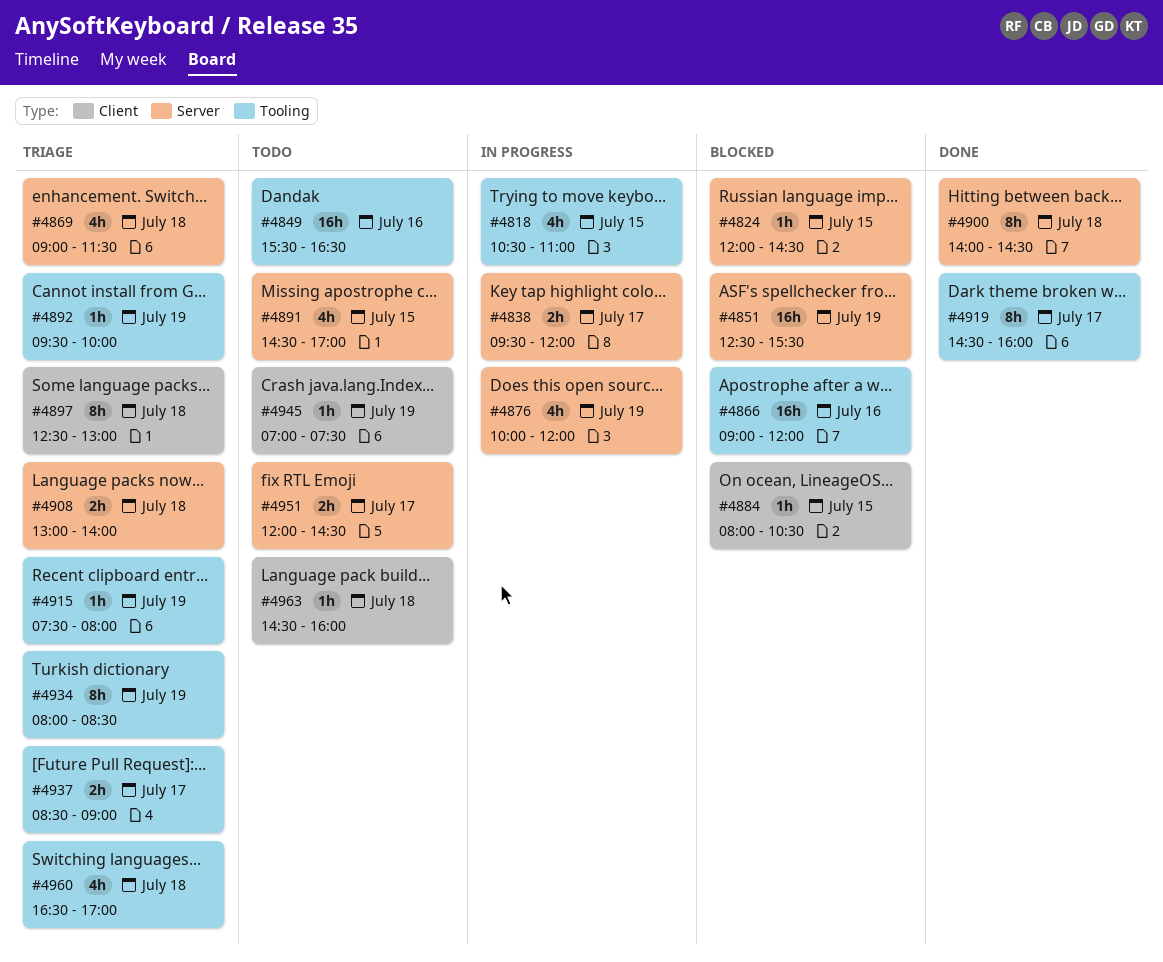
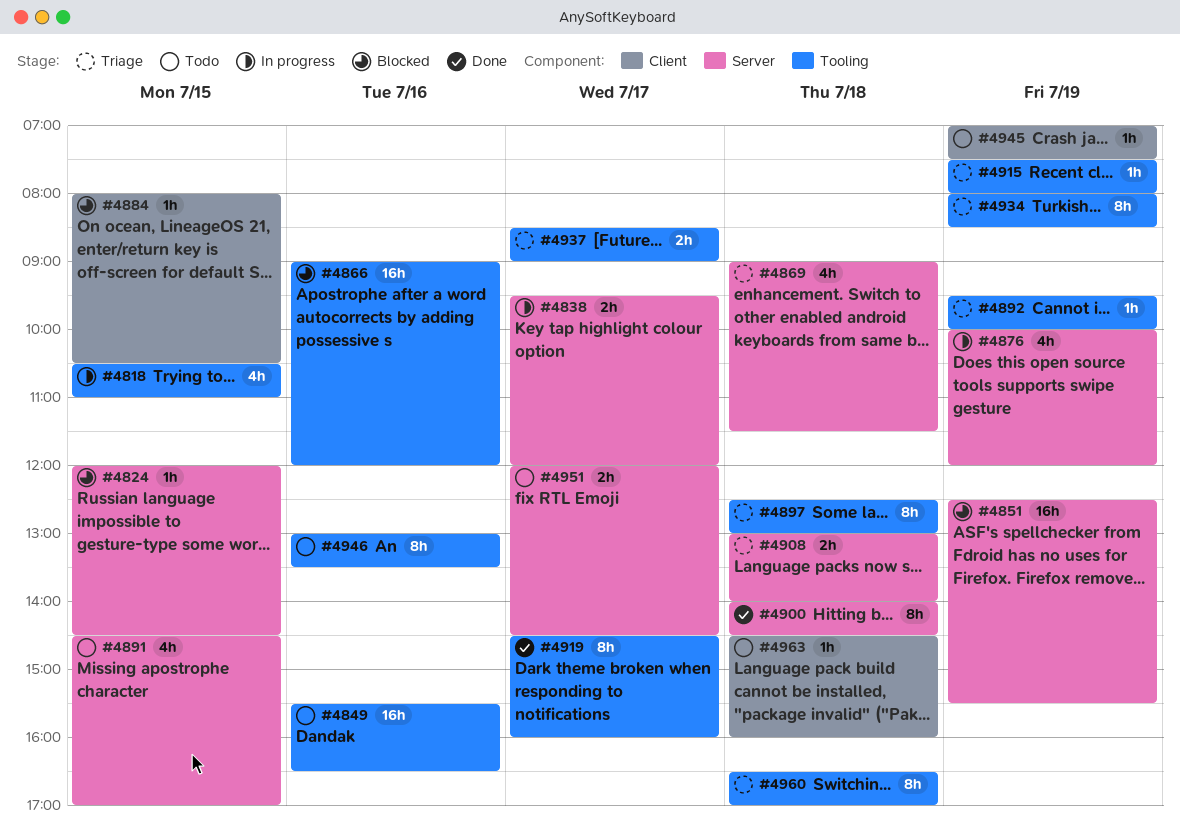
#4897, label: Client -> Tooling
#4946: none -> present
#4960, estimate: 4h -> 8h

